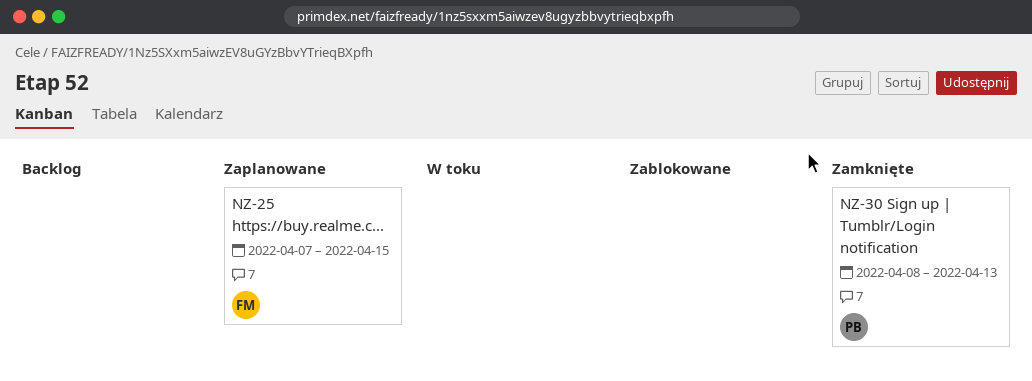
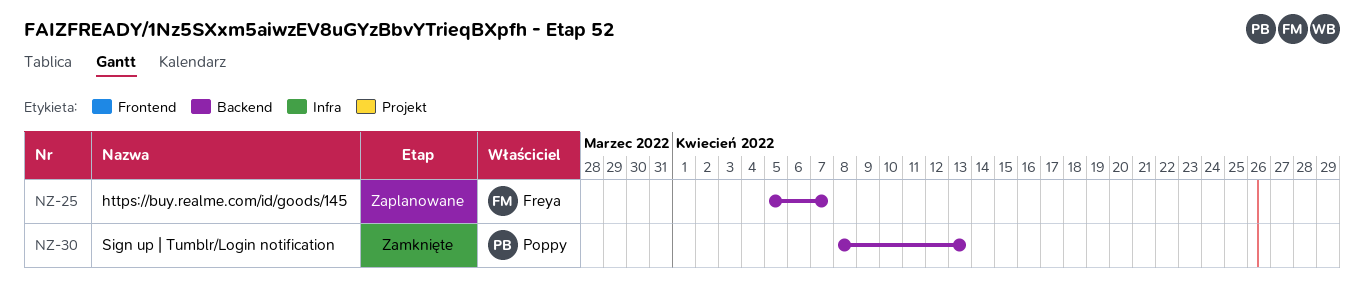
NZ-25, start: Apr 7 -> Apr 5
NZ-25, due: Apr 15 -> Apr 7

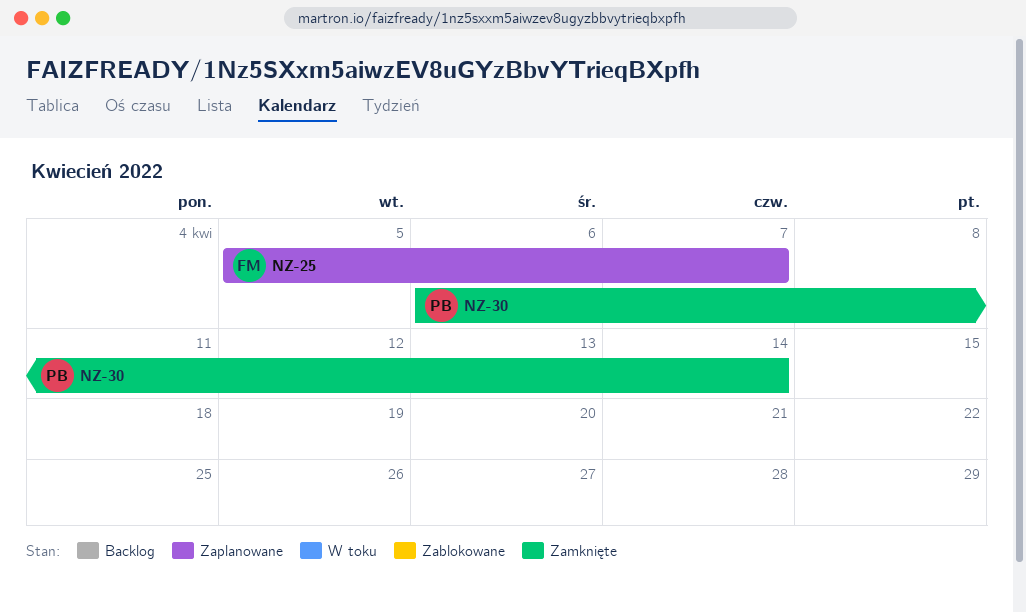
NZ-30, start: Apr 8 -> Apr 6
NZ-30, due: Apr 13 -> Apr 14

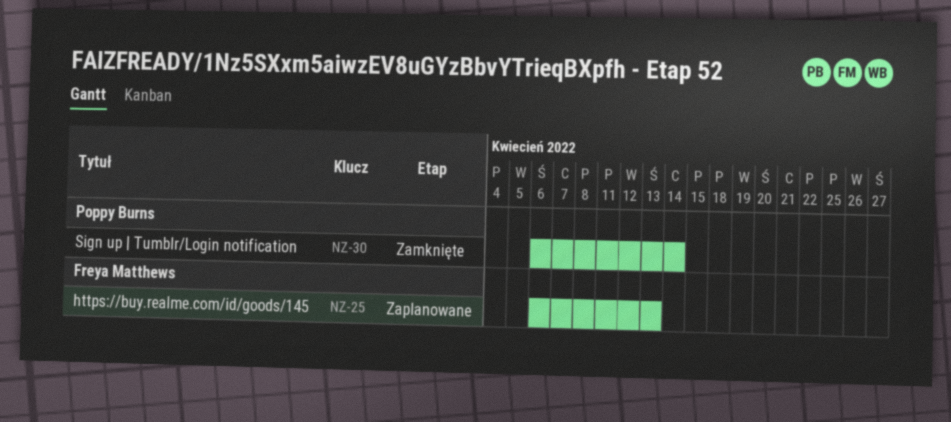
NZ-25, start: Apr 5 -> Apr 6
NZ-25, due: Apr 7 -> Apr 13

